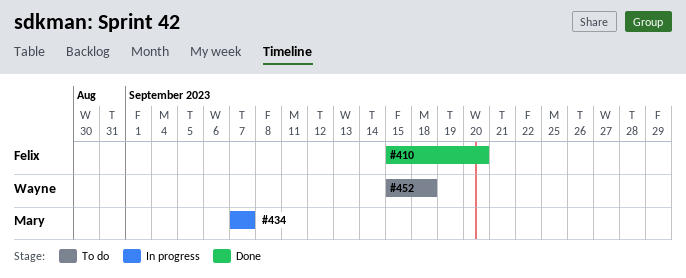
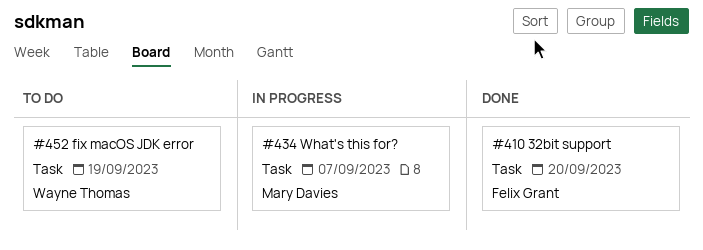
#452, due: Sep 18 -> Sep 19

